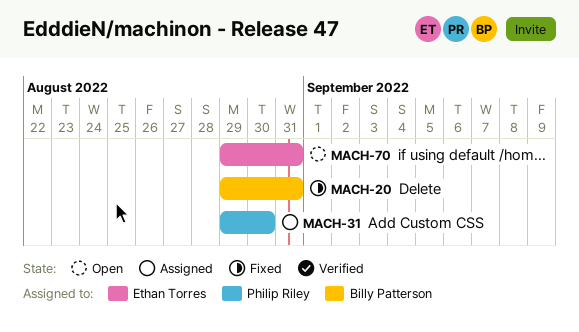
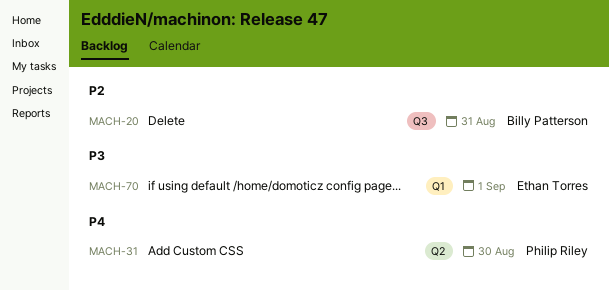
MACH-70, due: Aug 31 -> Sep 1

